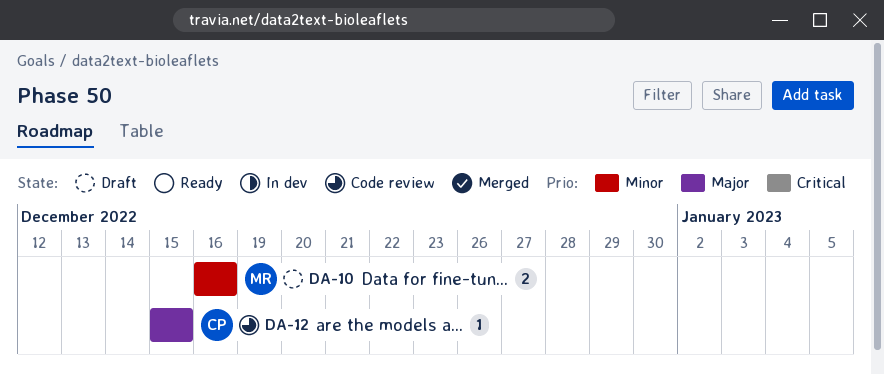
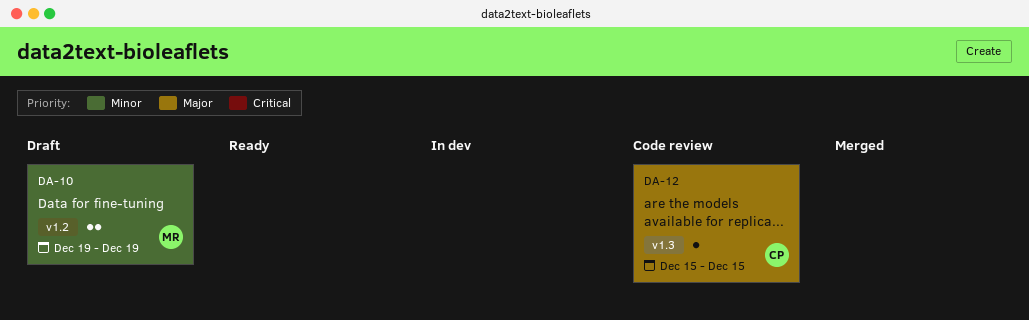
DA-10, start: Dec 16 -> Dec 19
DA-10, due: Dec 16 -> Dec 19

